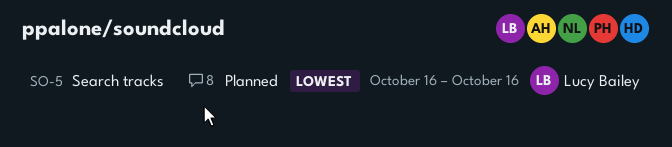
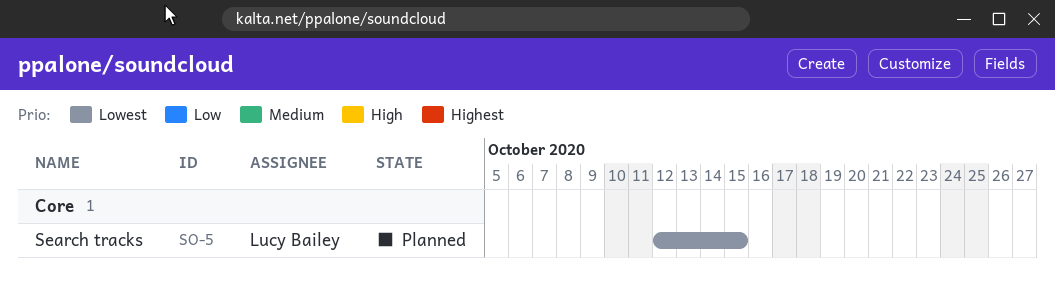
SO-5, start: Oct 16 -> Oct 12
SO-5, due: Oct 16 -> Oct 15

